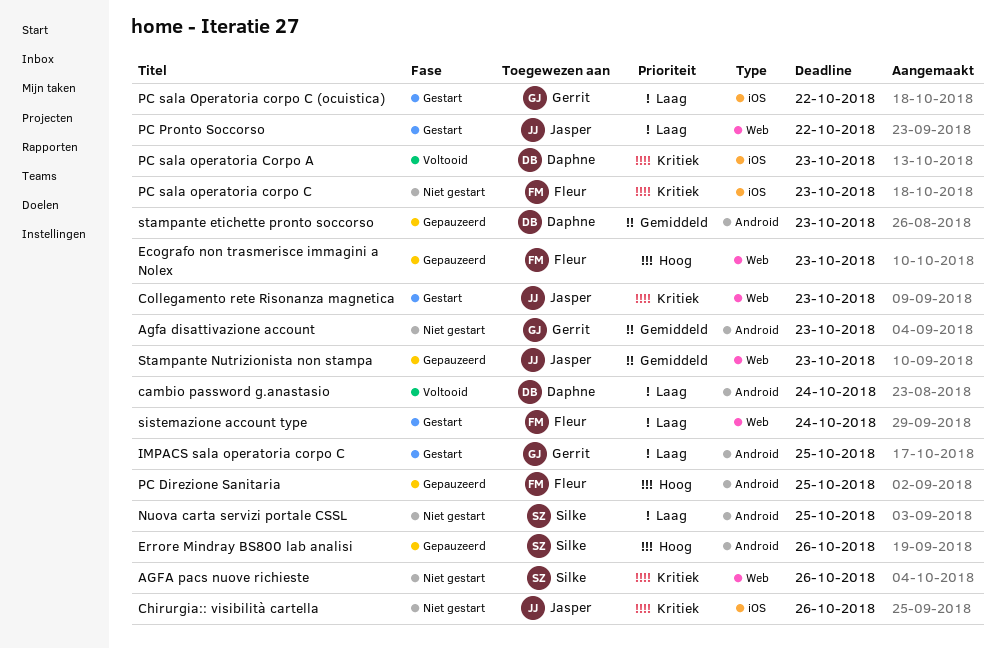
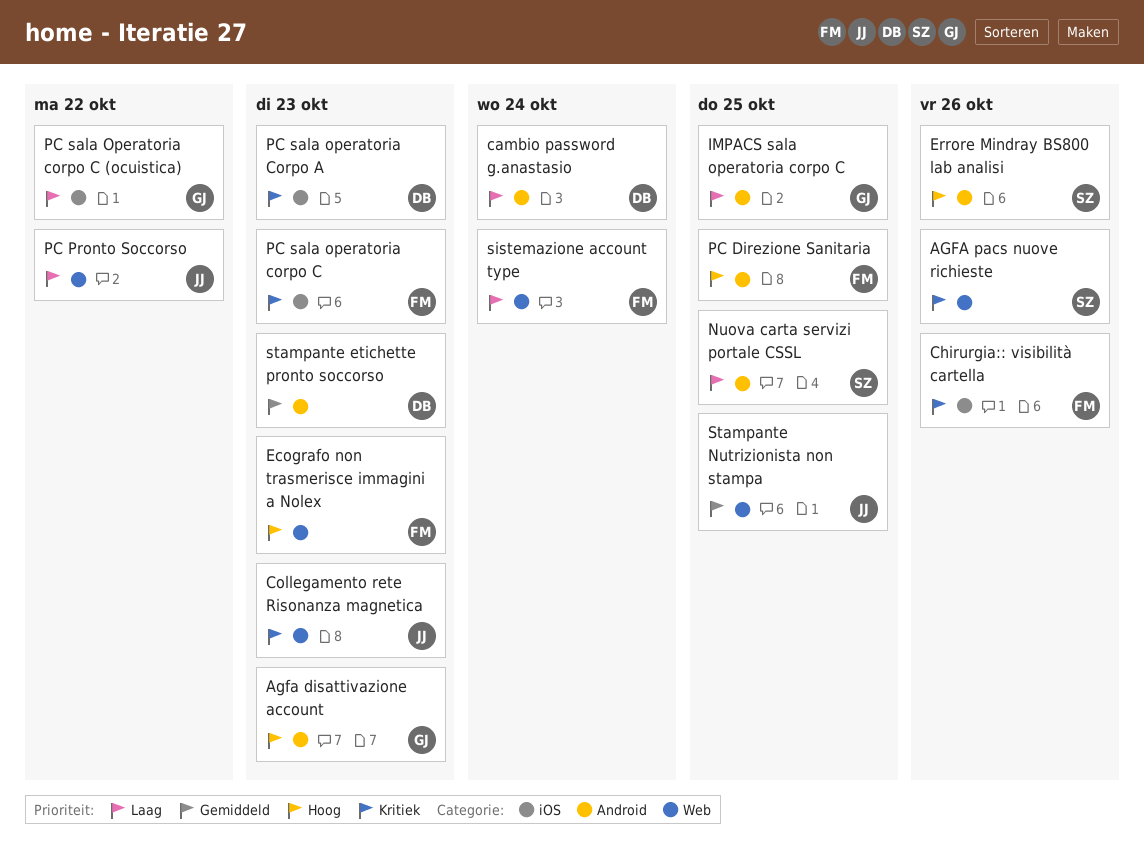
Agfa disattivazione account, priority: Gemiddeld -> Hoog
Chirurgia:: visibilità cartella, owner: Jasper -> Fleur
Stampante Nutrizionista non stampa, due: Oct 23 -> Oct 25

